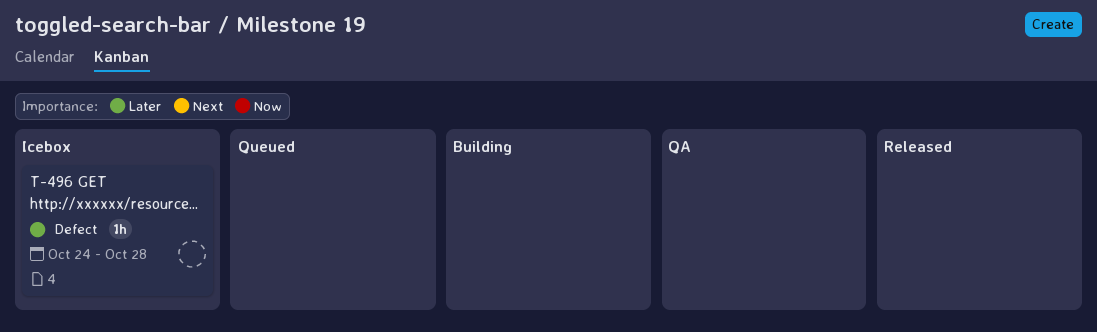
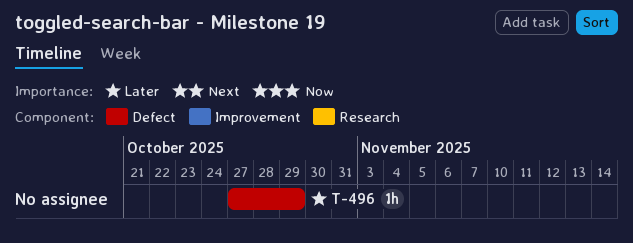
T-496, start: Oct 24 -> Oct 27
T-496, due: Oct 28 -> Oct 29

